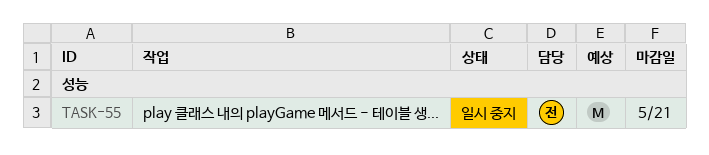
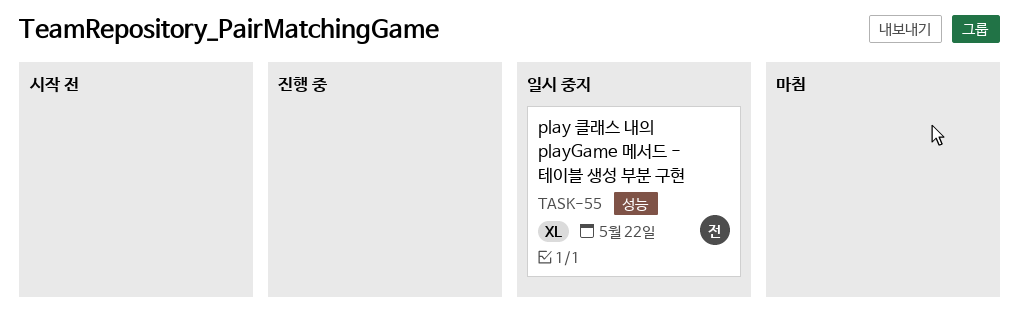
TASK-55, estimate: M -> XL
TASK-55, due: May 21 -> May 22

